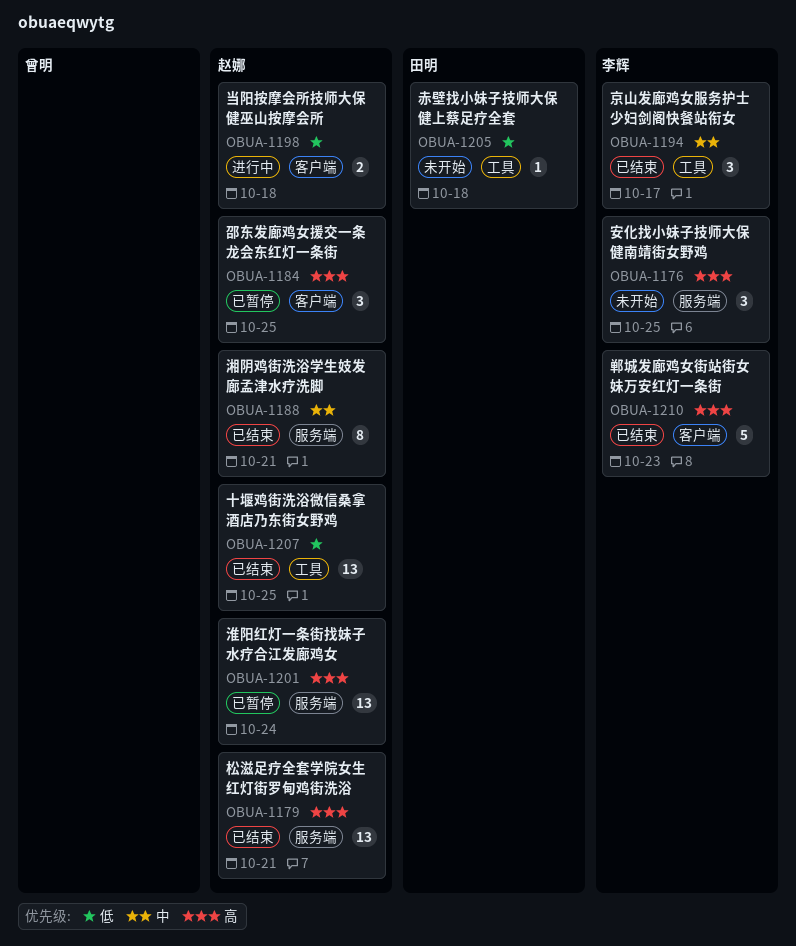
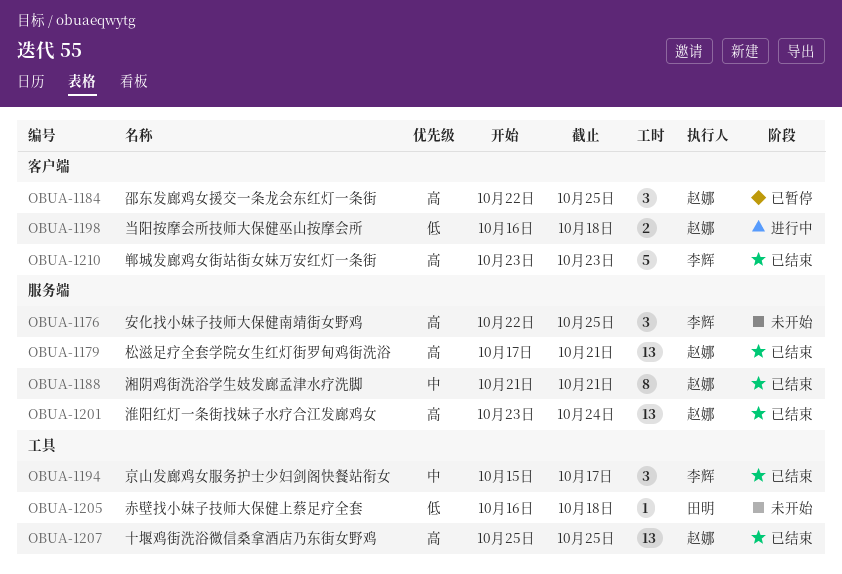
OBUA-1201, status: 已暂停 -> 已结束
OBUA-1207, priority: 低 -> 高

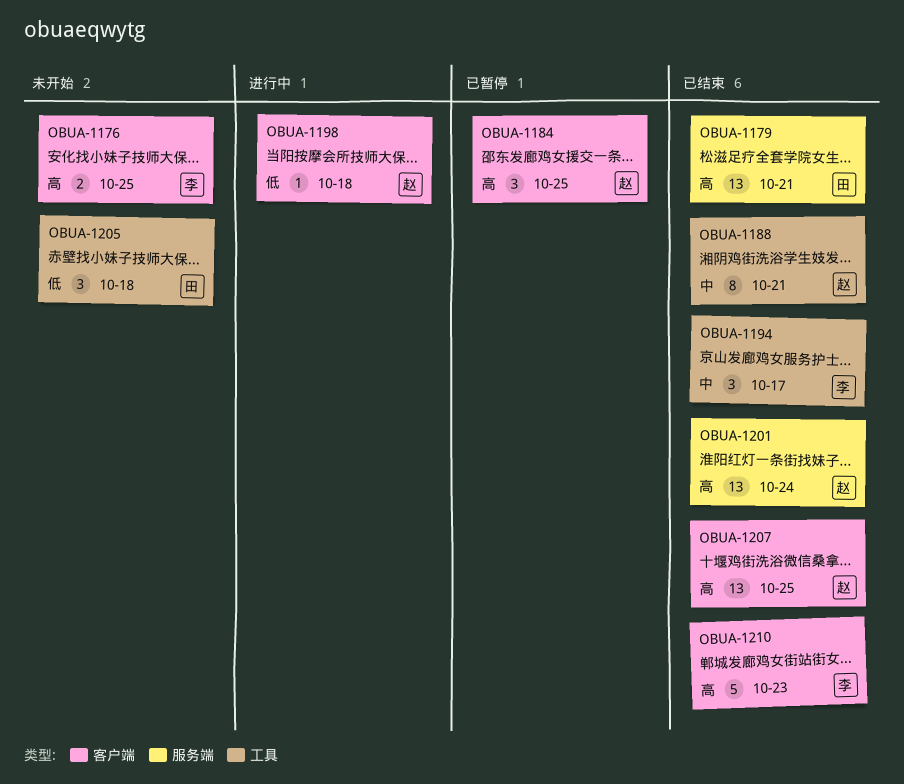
OBUA-1176, label: 服务端 -> 客户端
OBUA-1176, estimate: 3 -> 2
OBUA-1179, owner: 赵娜 -> 田明
OBUA-1188, label: 服务端 -> 工具
OBUA-1198, estimate: 2 -> 1
OBUA-1205, estimate: 1 -> 3
OBUA-1207, label: 工具 -> 客户端

